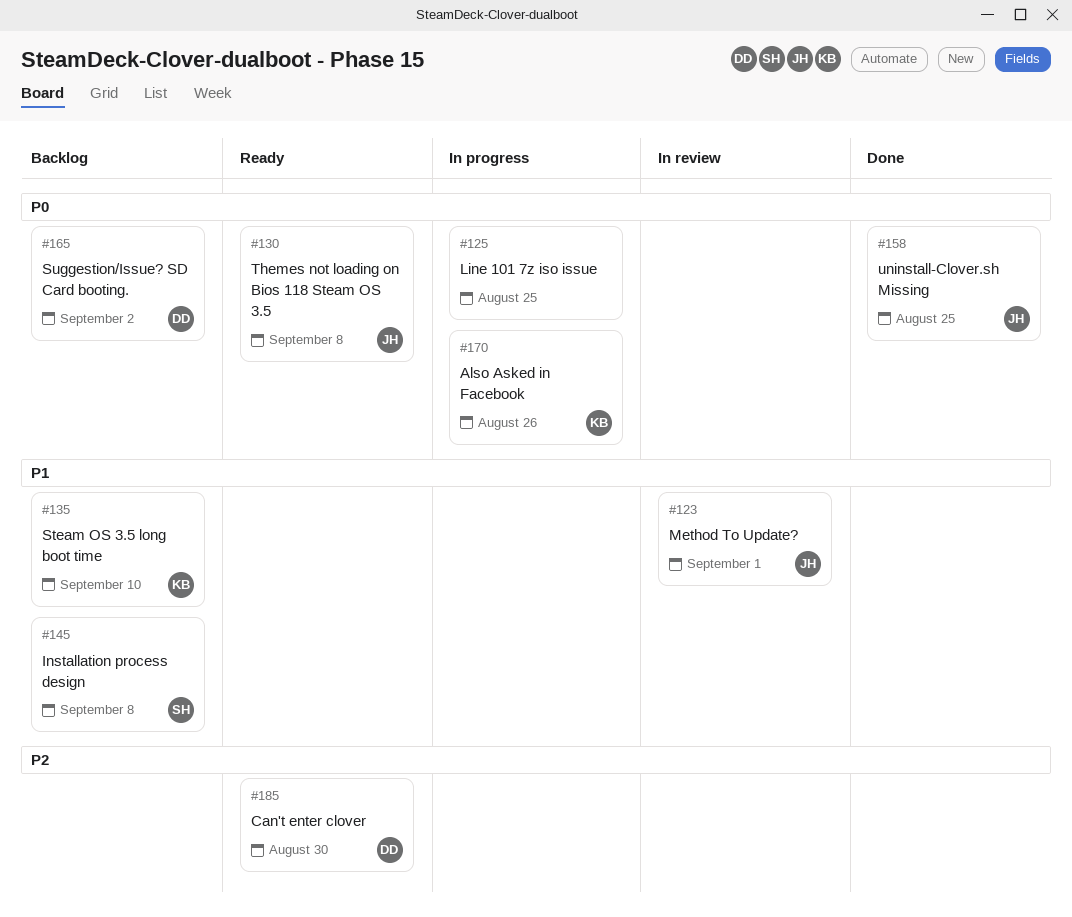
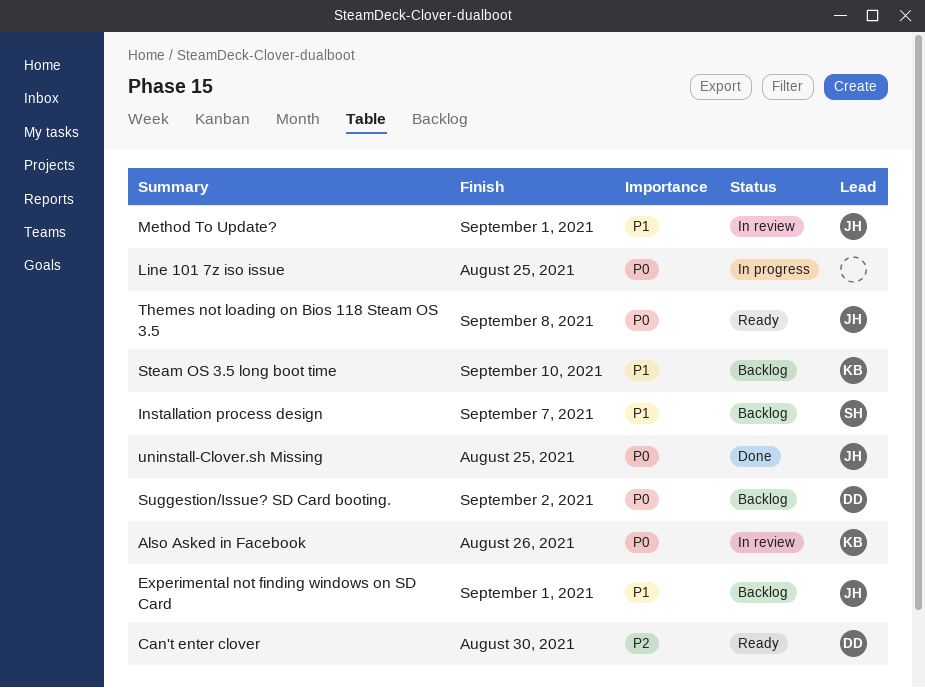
Also Asked in Facebook, status: In progress -> In review
Experimental not finding windows on SD Card: none -> present
Installation process design, due: Sep 8 -> Sep 7

